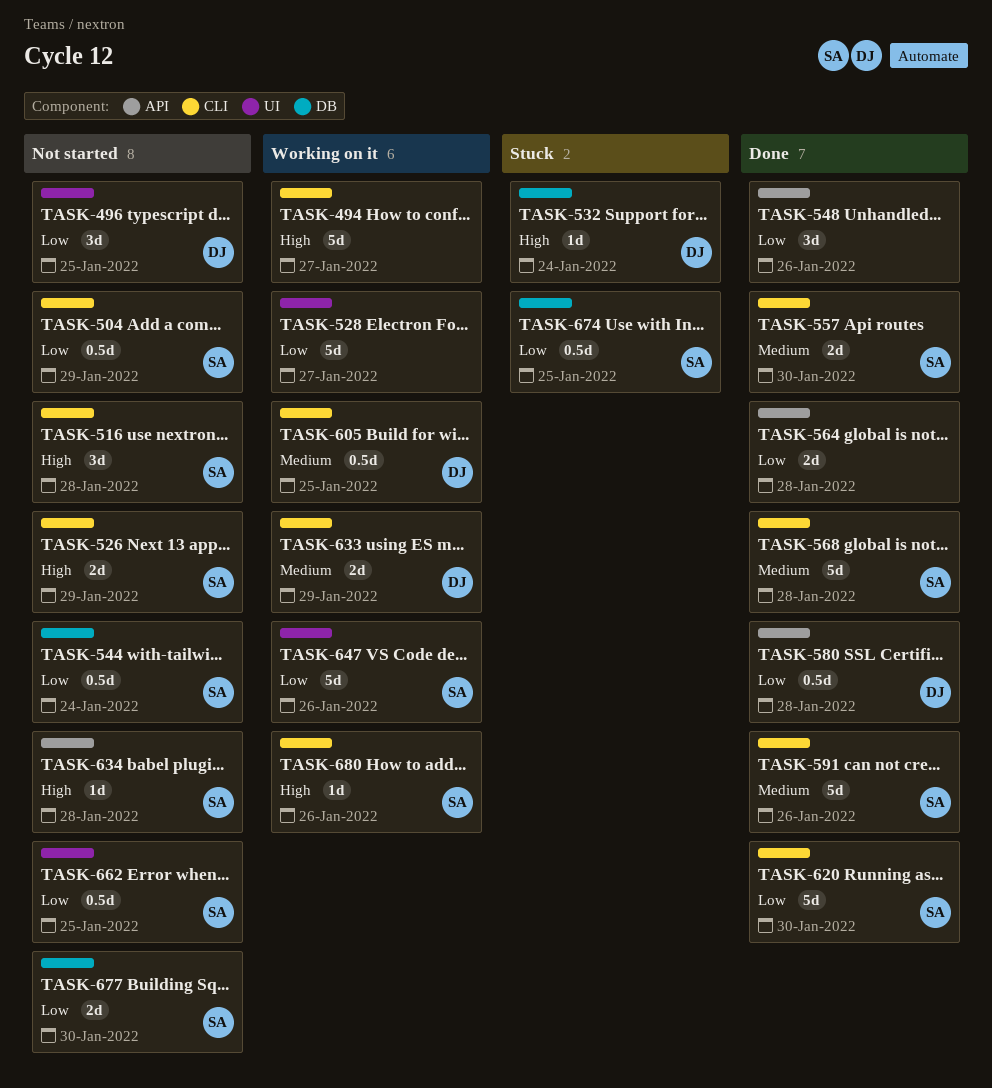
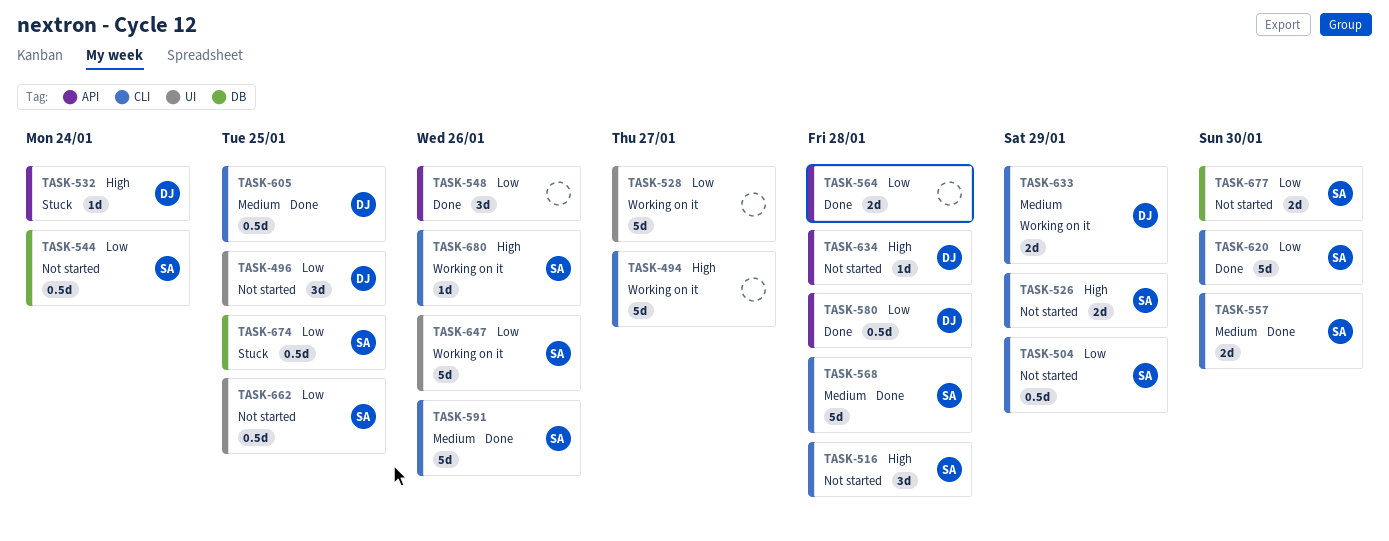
TASK-532, label: DB -> API
TASK-605, status: Working on it -> Done
TASK-634, owner: SA -> DJ

